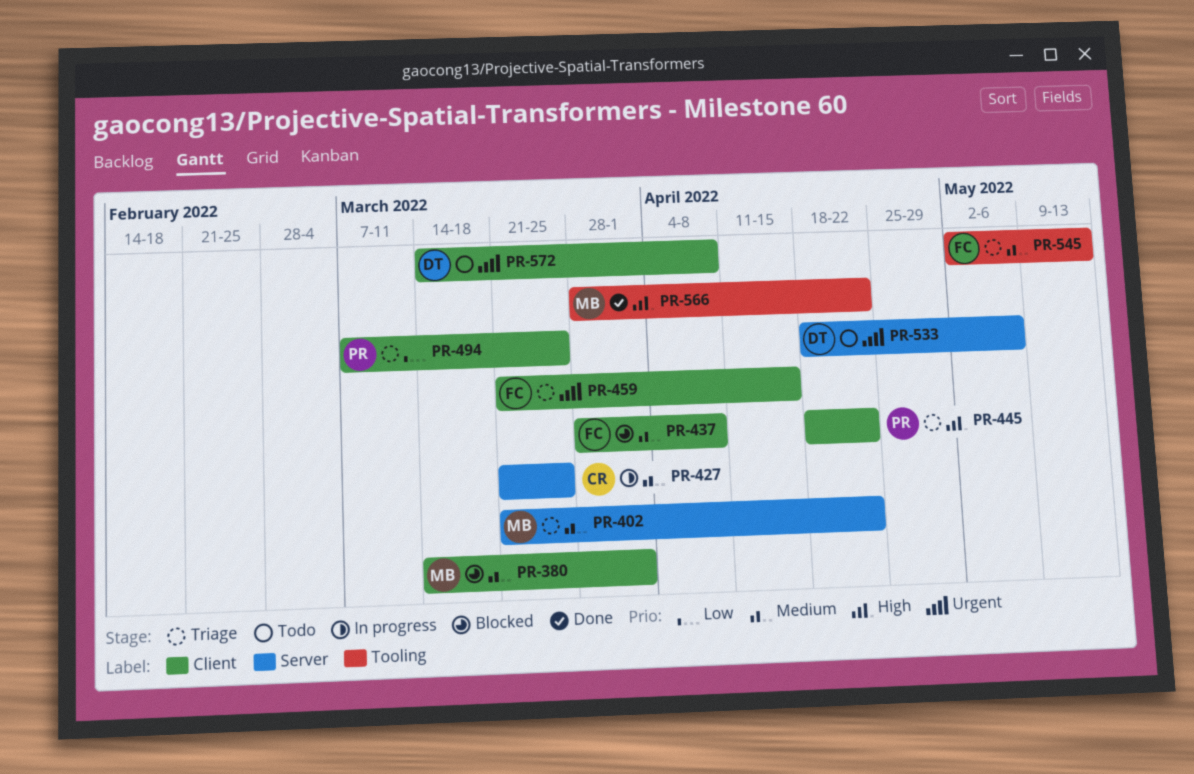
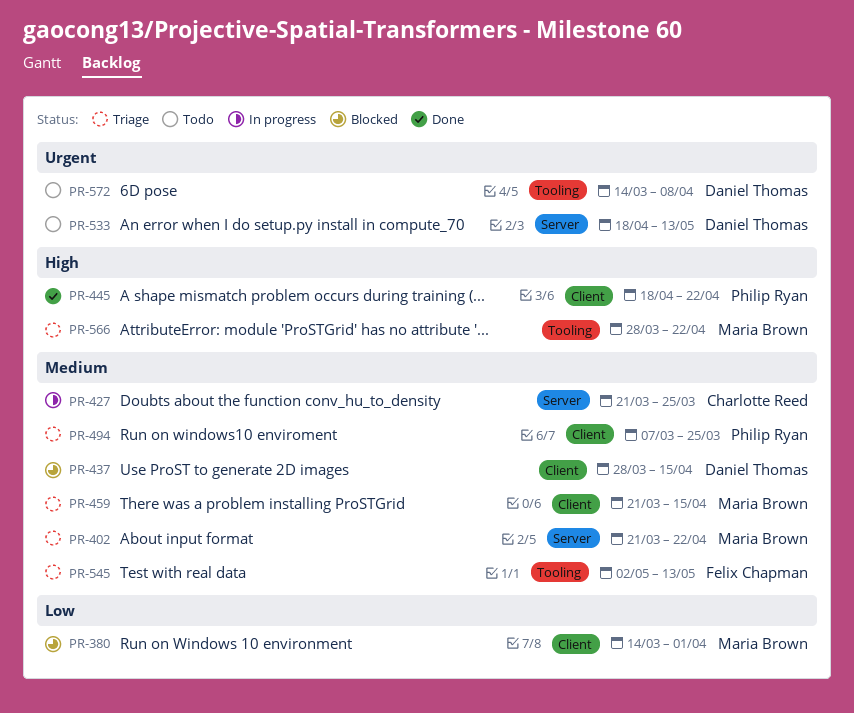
PR-380, priority: Medium -> Low
PR-437, owner: Felix Chapman -> Daniel Thomas
PR-437, due: Apr 8 -> Apr 15
PR-445, status: Triage -> Done
PR-459, owner: Felix Chapman -> Maria Brown
PR-459, priority: Urgent -> Medium
PR-494, priority: Low -> Medium
PR-533, due: May 6 -> May 13
PR-566, status: Done -> Triage
PR-572, label: Client -> Tooling

